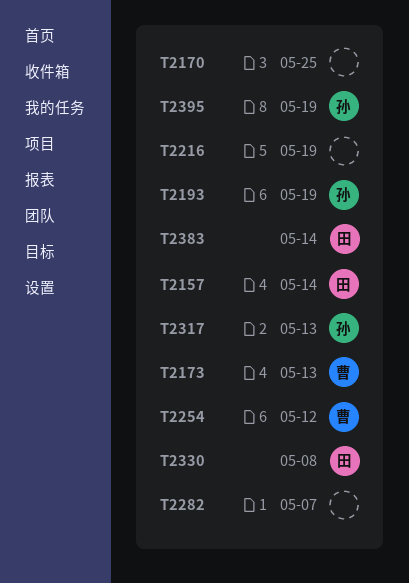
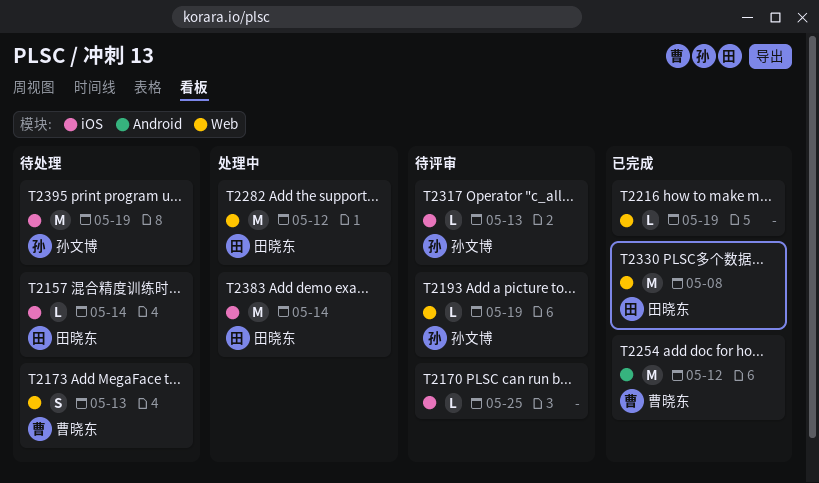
T2282, owner: none -> 田晓东
T2282, due: May 7 -> May 12

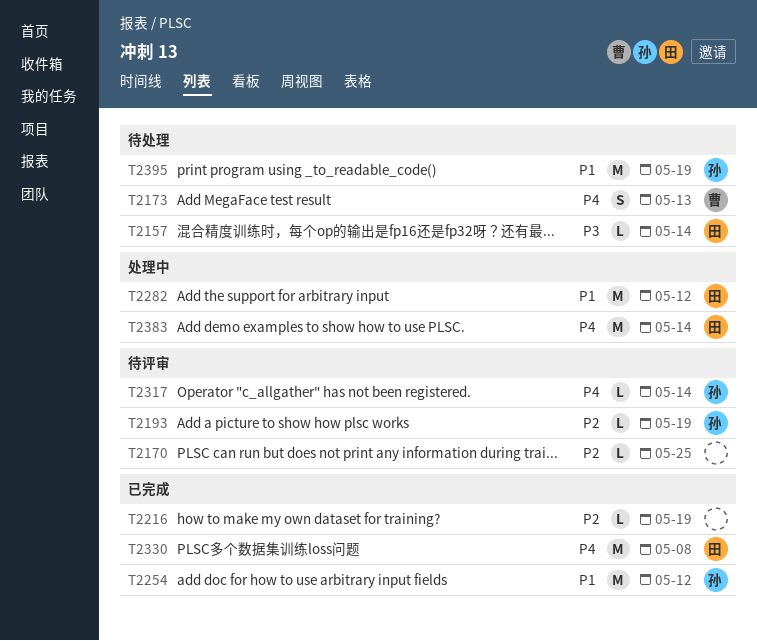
T2254, owner: 曹晓东 -> 孙文博
T2317, due: May 13 -> May 14

